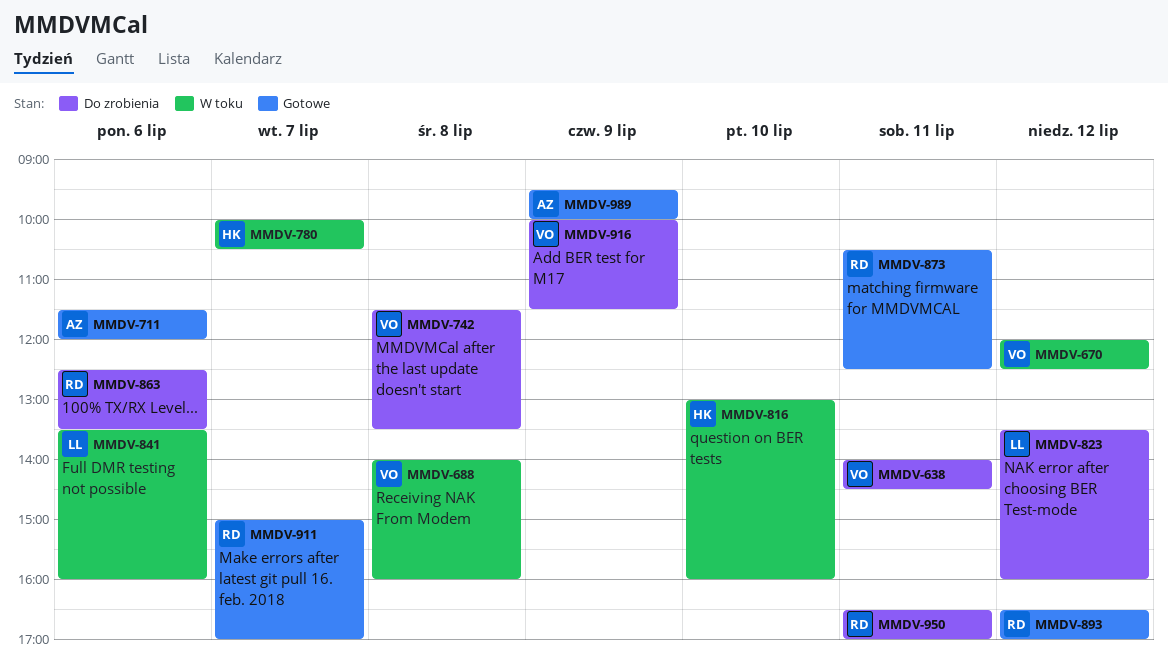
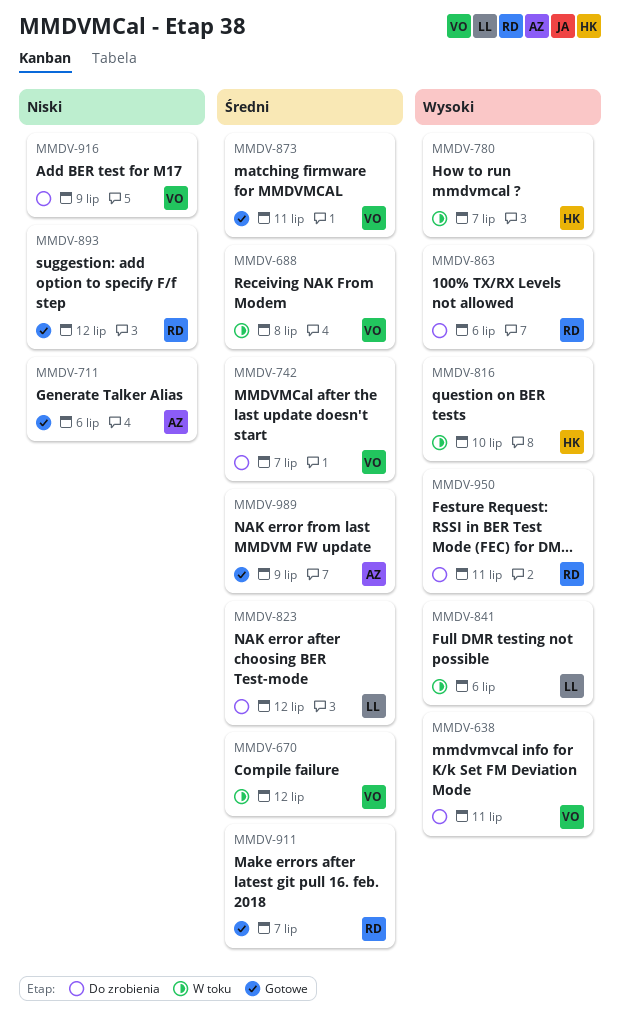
MMDV-742, day: Jul 8 -> Jul 7
MMDV-873, owner: RD -> VO

